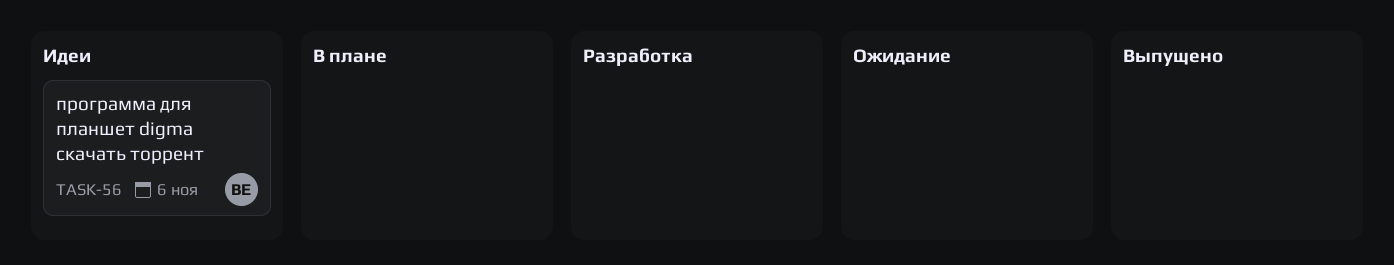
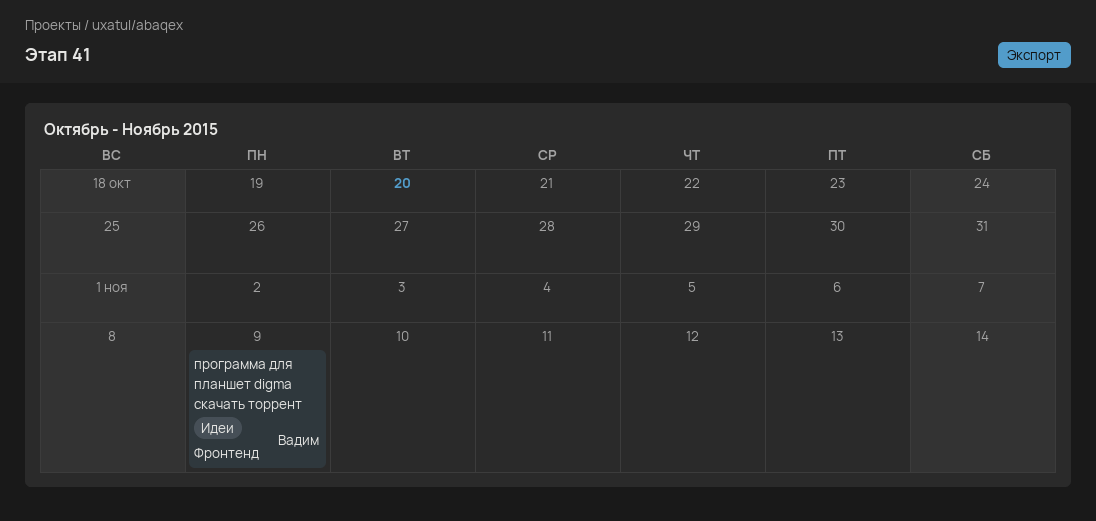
программа для планшет digma скачать торрент, due: Nov 6 -> Nov 9

